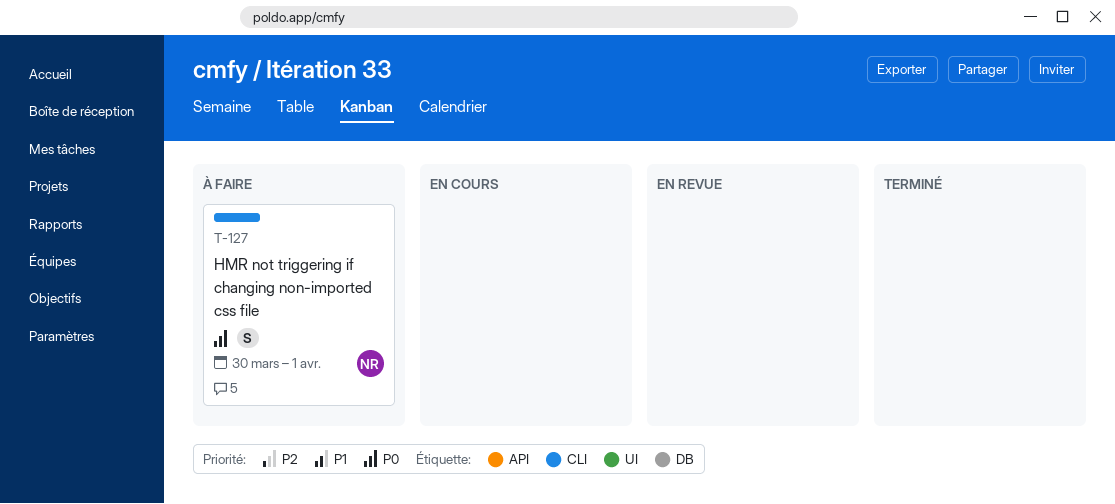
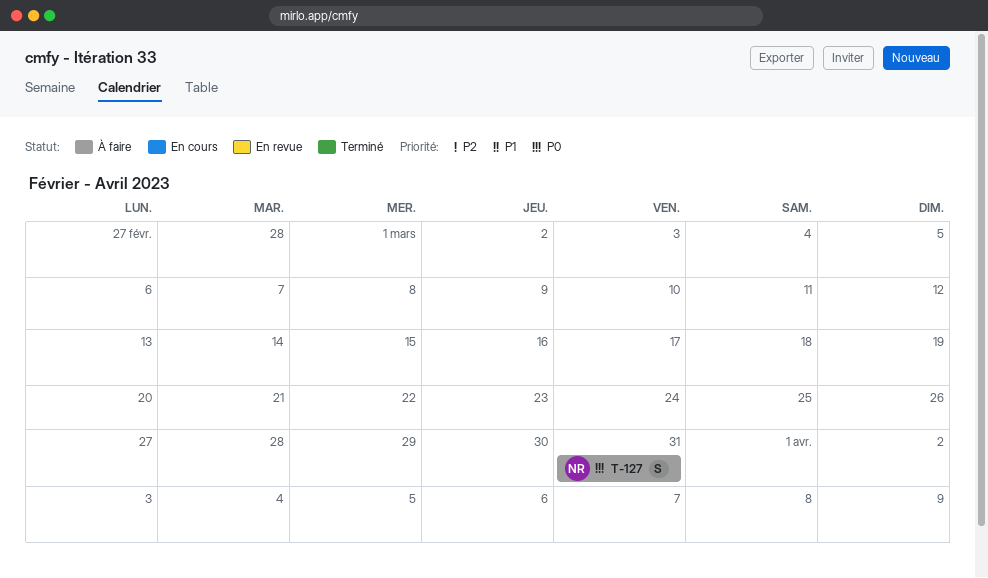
T-127, start: Mar 30 -> Mar 31
T-127, due: Apr 1 -> Mar 31

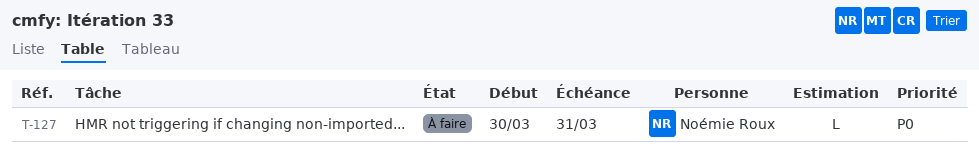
T-127, estimate: S -> L
T-127, start: Mar 31 -> Mar 30

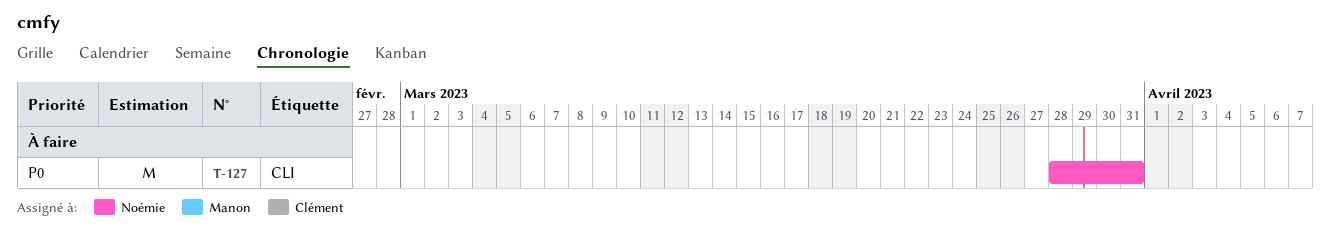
T-127, estimate: L -> M
T-127, start: Mar 30 -> Mar 28

